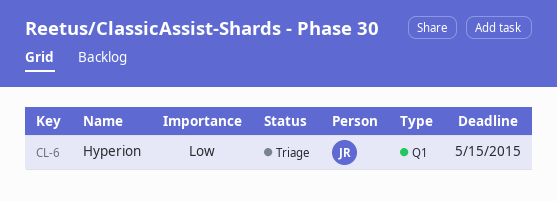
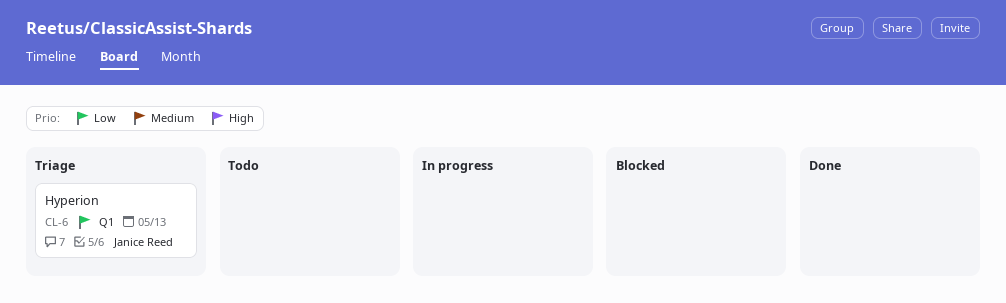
CL-6, due: May 15 -> May 13

